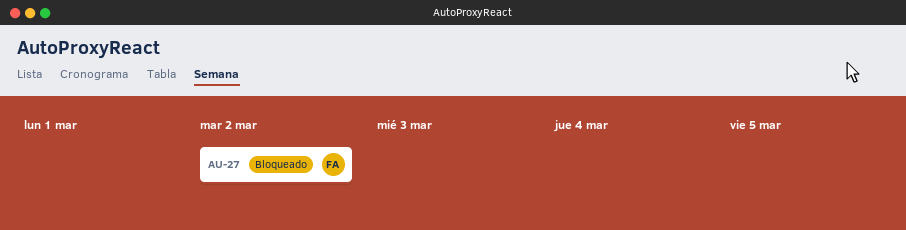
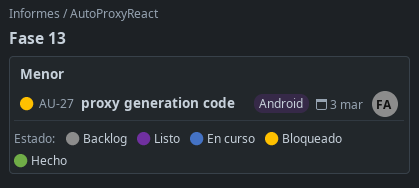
AU-27, due: Mar 2 -> Mar 3

